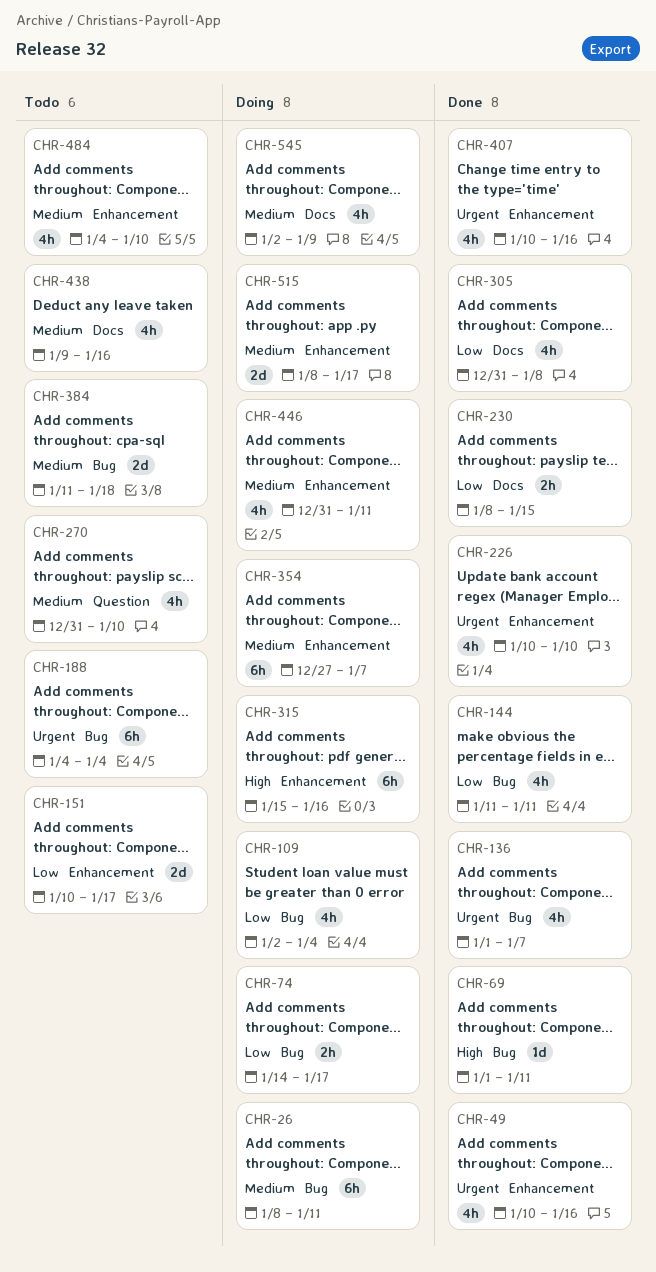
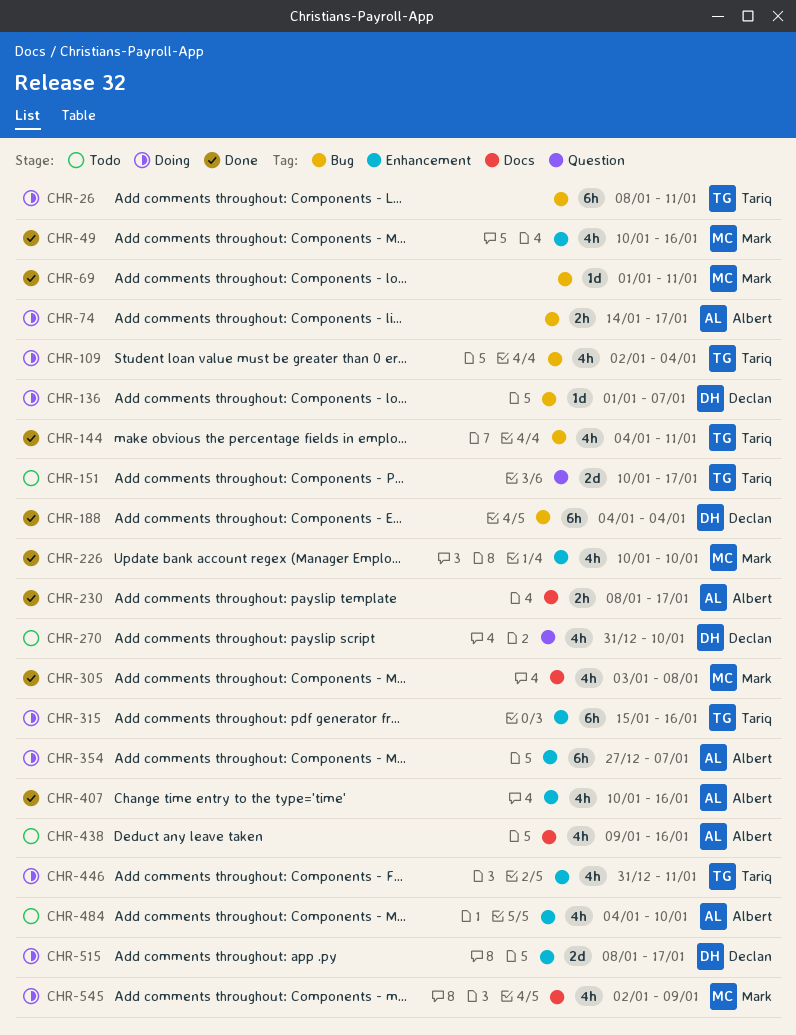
CHR-136, status: Done -> Doing
CHR-136, estimate: 4h -> 1d
CHR-144, start: Jan 11 -> Jan 4
CHR-151, label: Enhancement -> Question
CHR-188, status: Todo -> Done
CHR-230, due: Jan 15 -> Jan 17
CHR-305, start: Dec 31 -> Jan 3
CHR-384: present -> none

